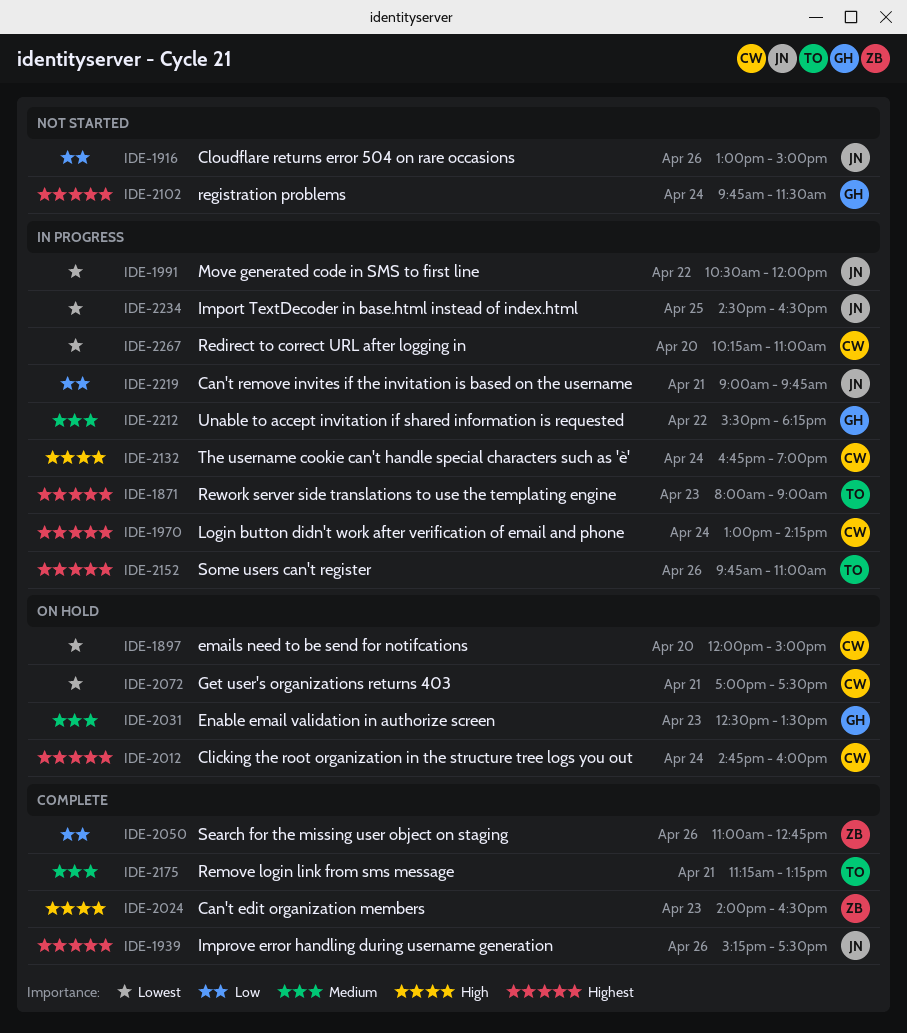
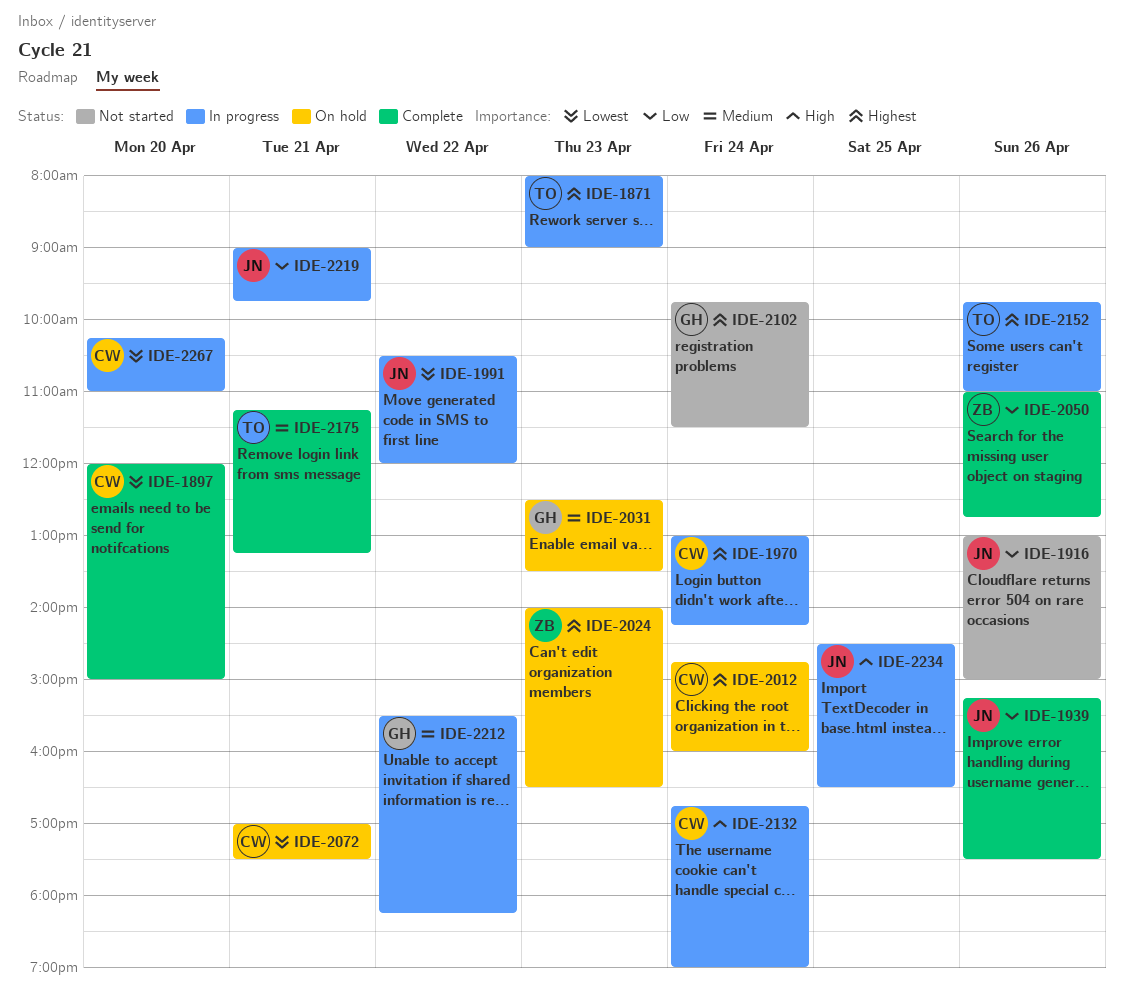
IDE-1897, status: On hold -> Complete
IDE-1939, priority: Highest -> Low
IDE-2024, status: Complete -> On hold
IDE-2024, priority: High -> Highest
IDE-2234, priority: Lowest -> High

